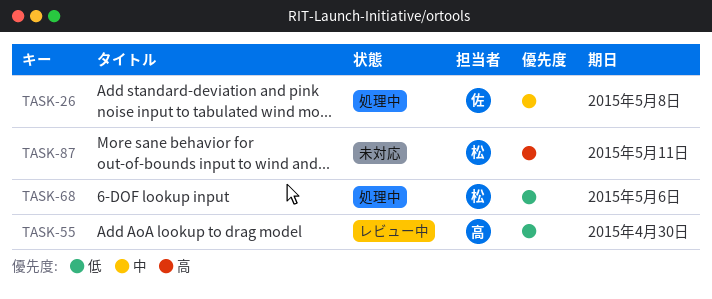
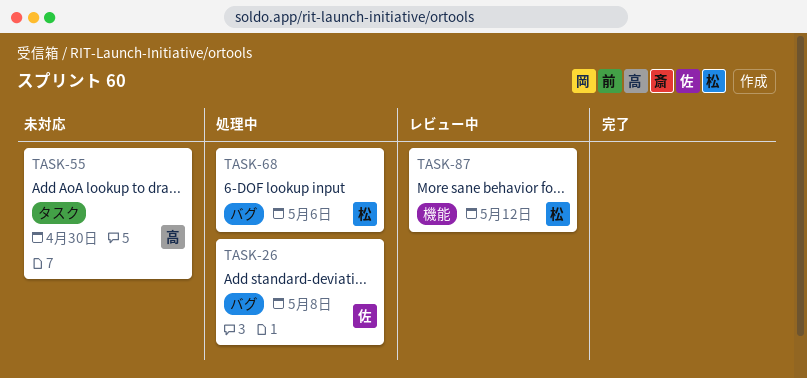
TASK-55, status: レビュー中 -> 未対応
TASK-87, status: 未対応 -> レビュー中
TASK-87, due: May 11 -> May 12

